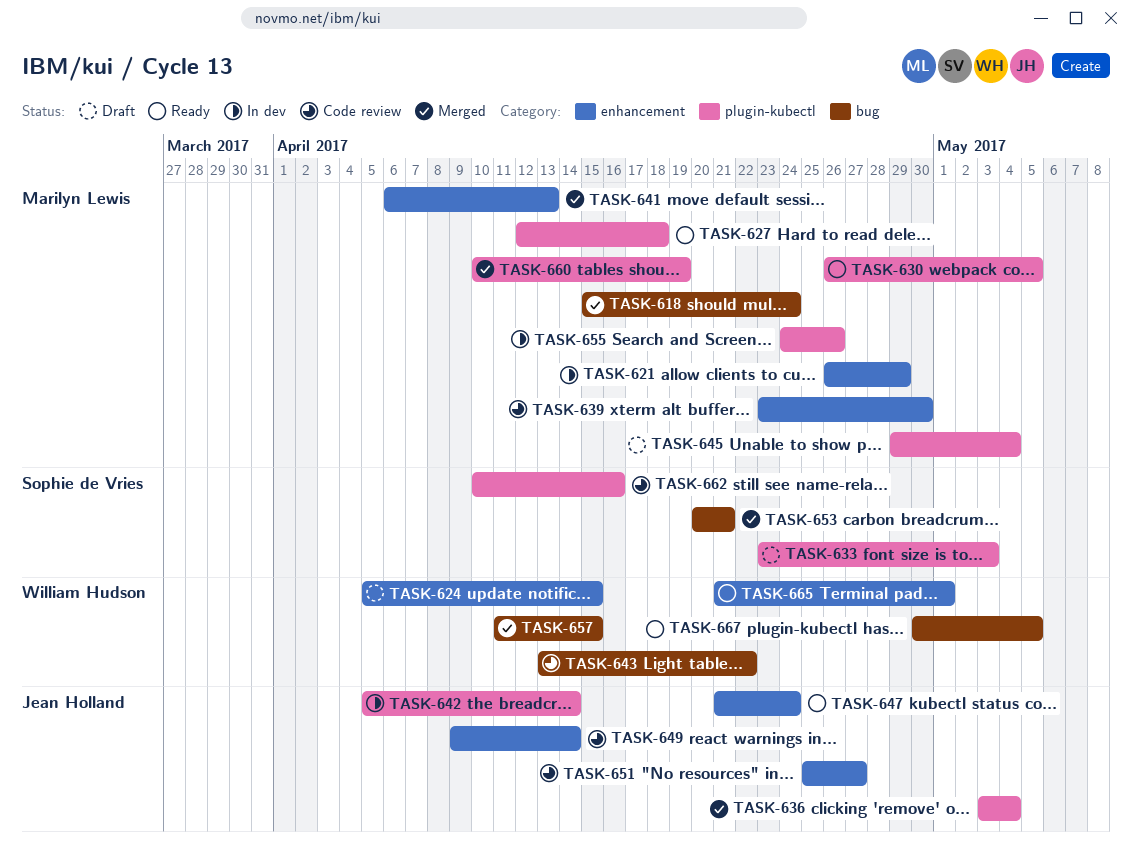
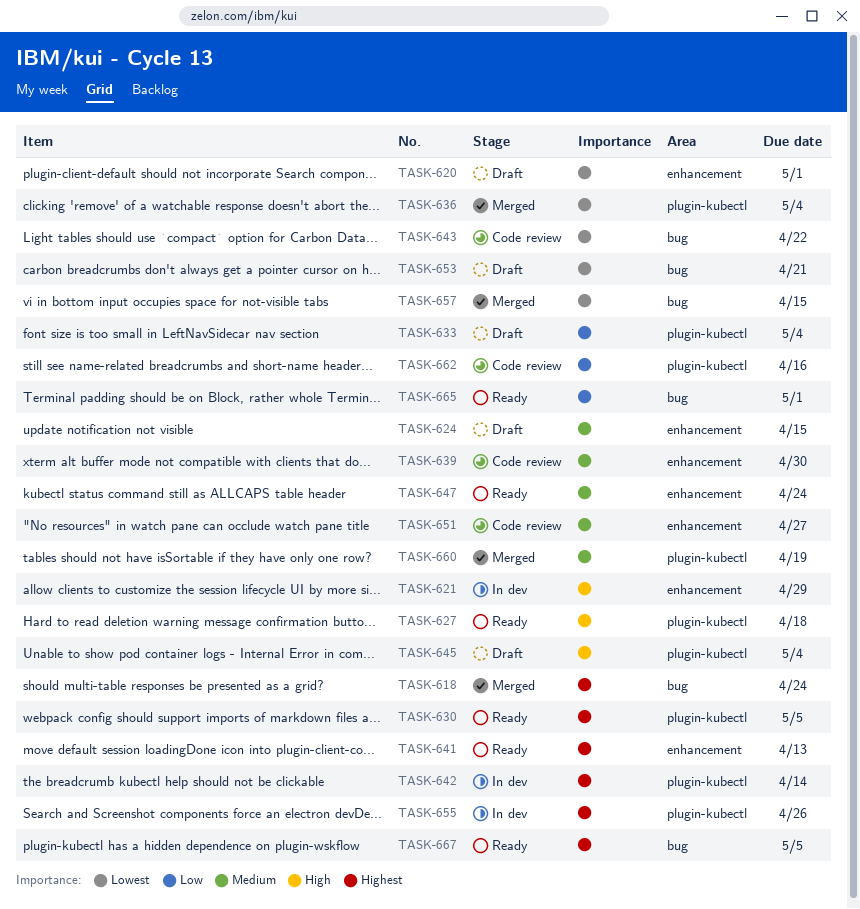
TASK-620: none -> present
TASK-633, due: May 3 -> May 4
TASK-641, status: Merged -> Ready
TASK-649: present -> none
TASK-653, status: Merged -> Draft
TASK-665, label: enhancement -> bug

